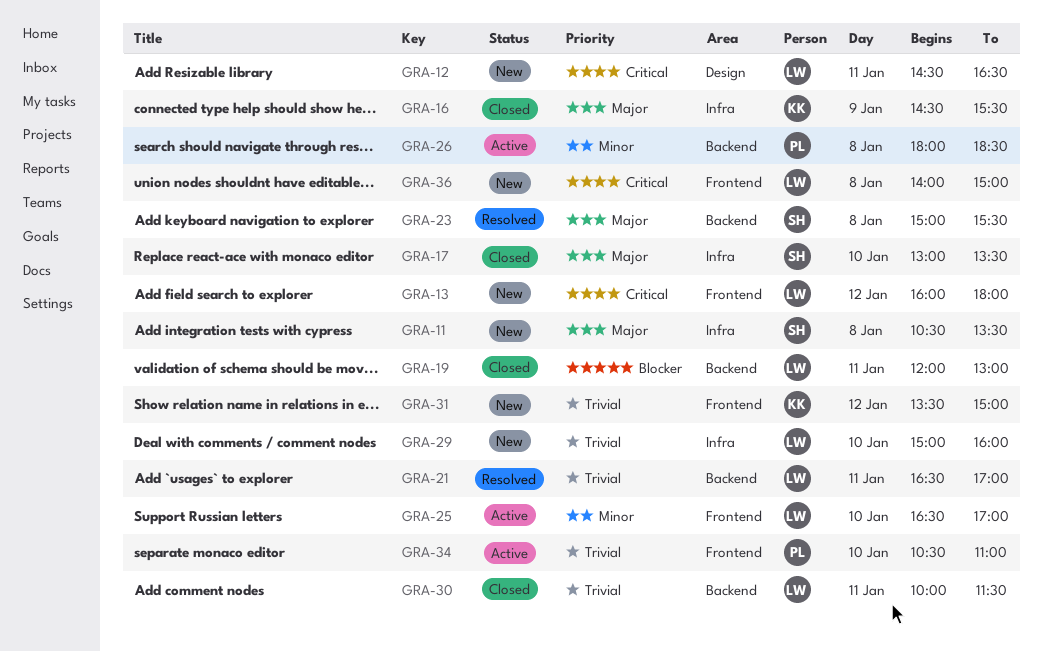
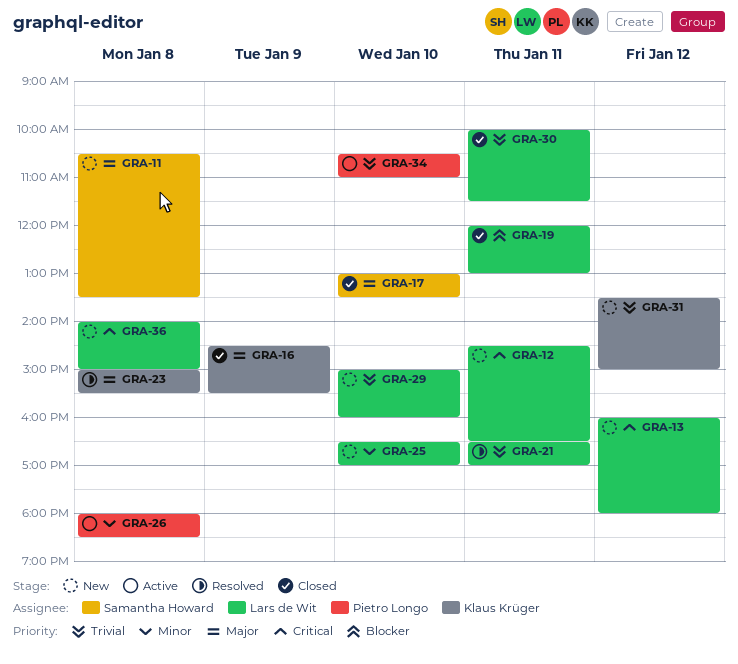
GRA-23, owner: Samantha Howard -> Klaus Krüger
GRA-25, status: Active -> New

